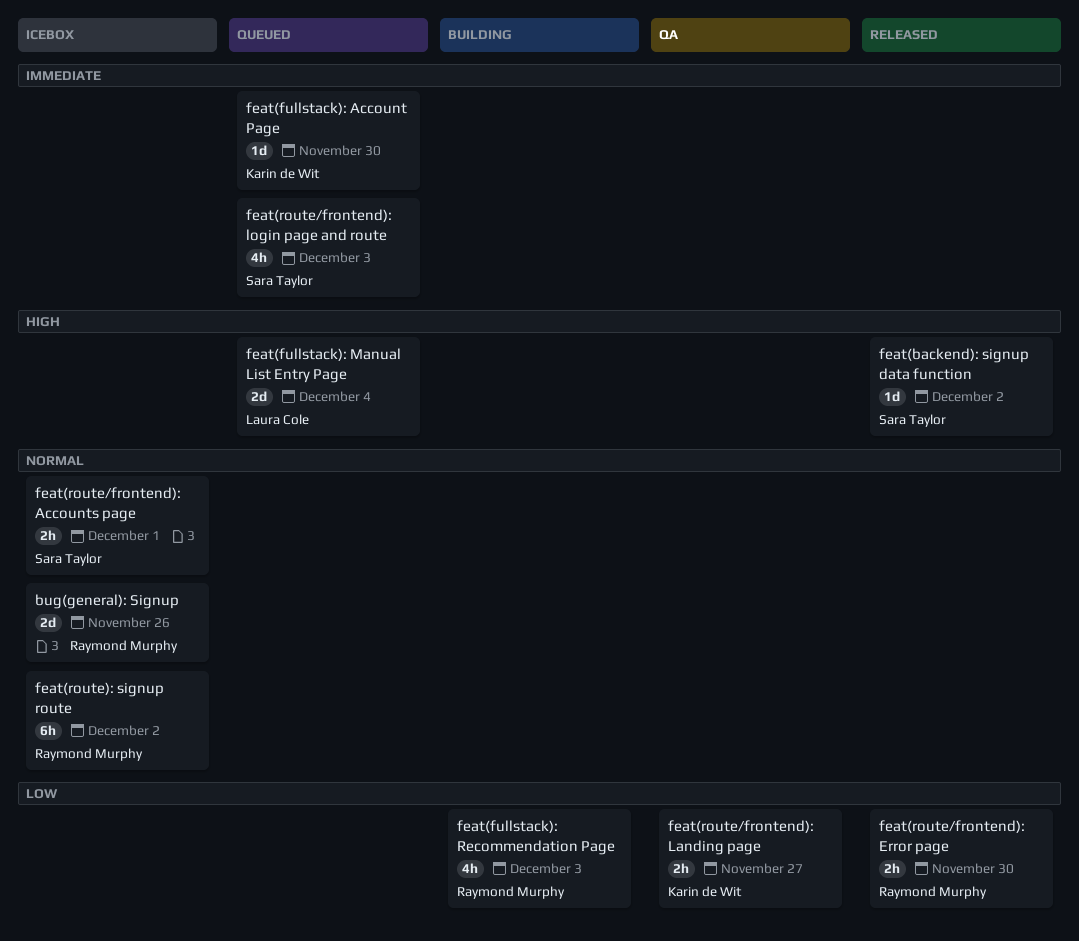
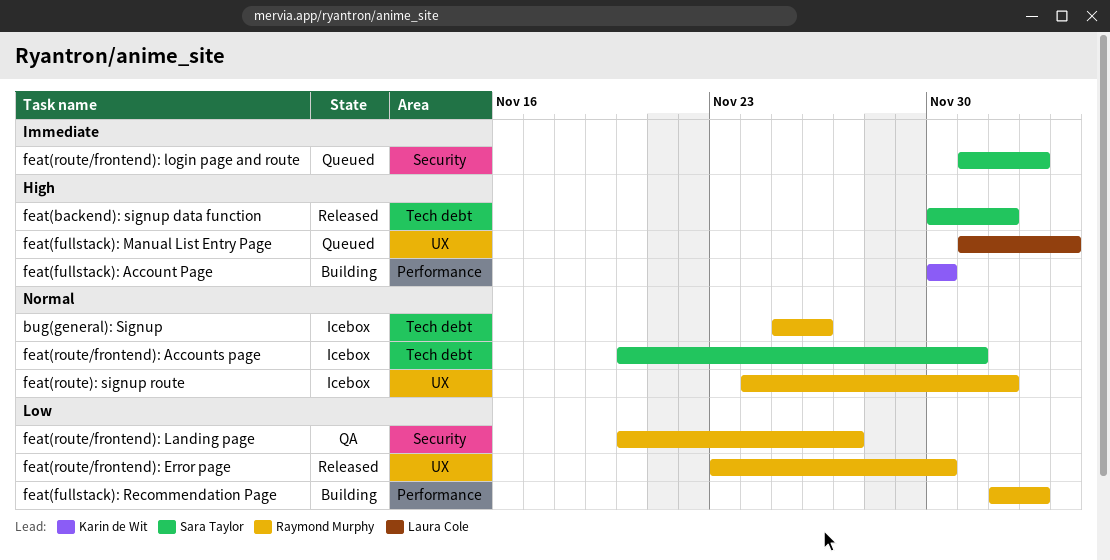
feat(fullstack): Account Page, status: Queued -> Building
feat(fullstack): Account Page, priority: Immediate -> High
feat(route/frontend): Landing page, owner: Karin de Wit -> Raymond Murphy

